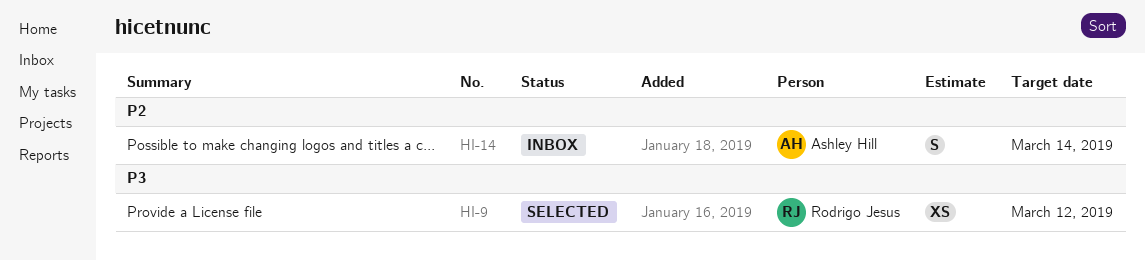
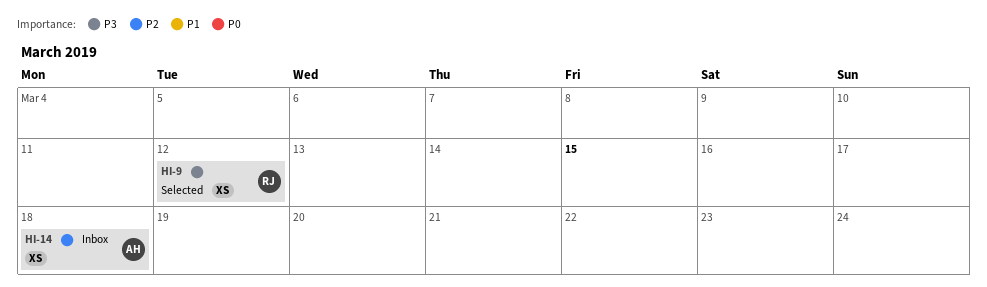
HI-14, estimate: S -> XS
HI-14, due: Mar 14 -> Mar 18

